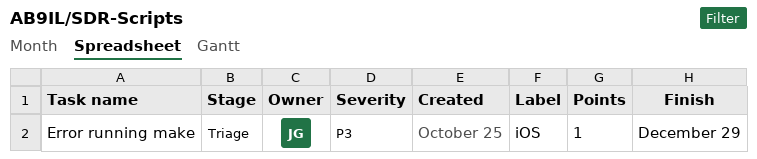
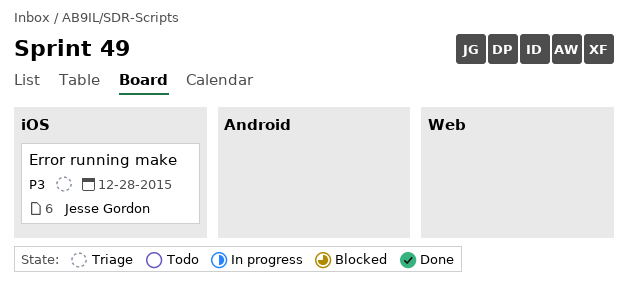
Error running make, due: Dec 29 -> Dec 28

